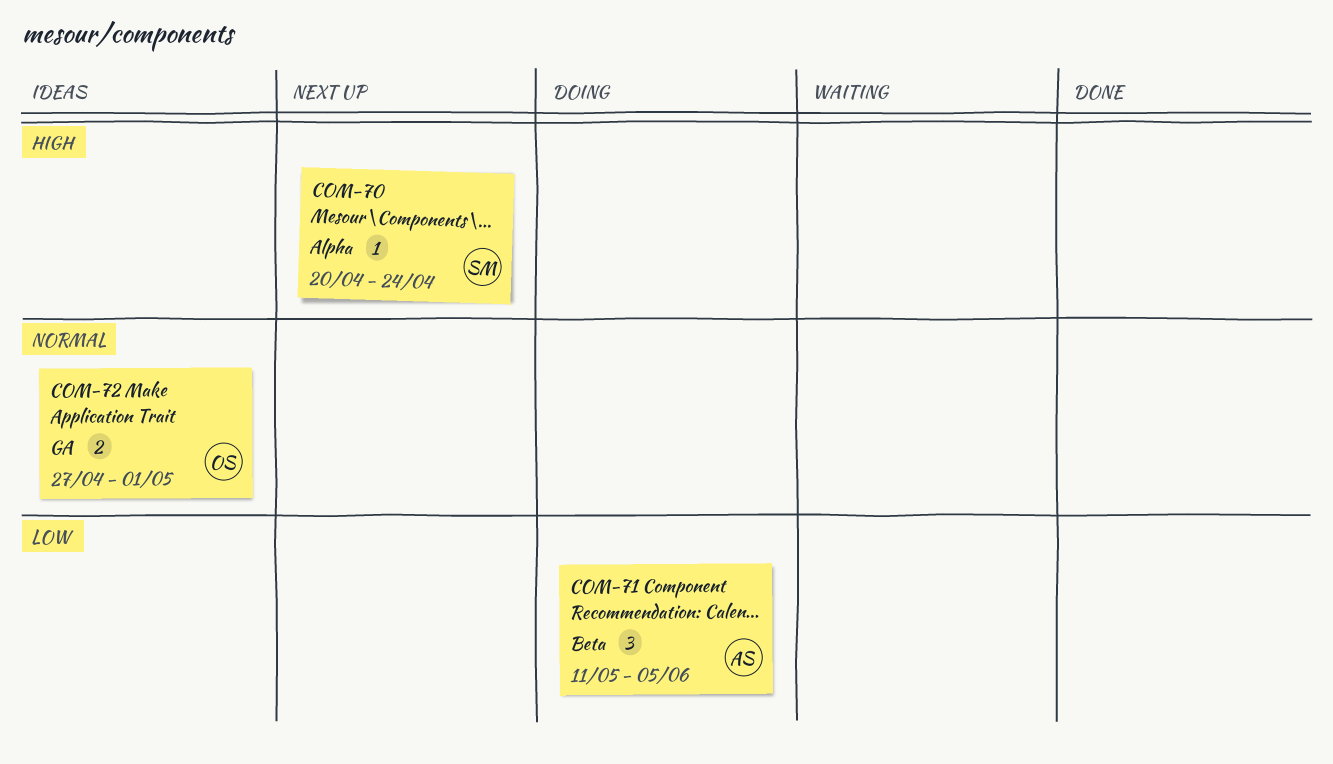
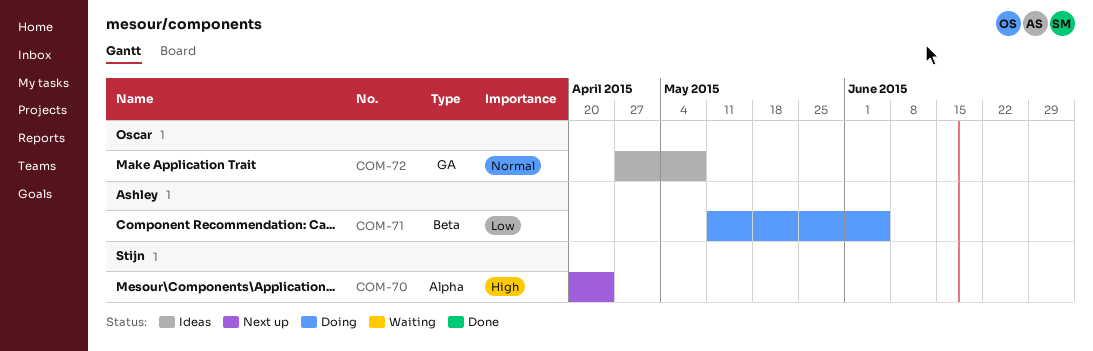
COM-72, due: May 1 -> May 8

